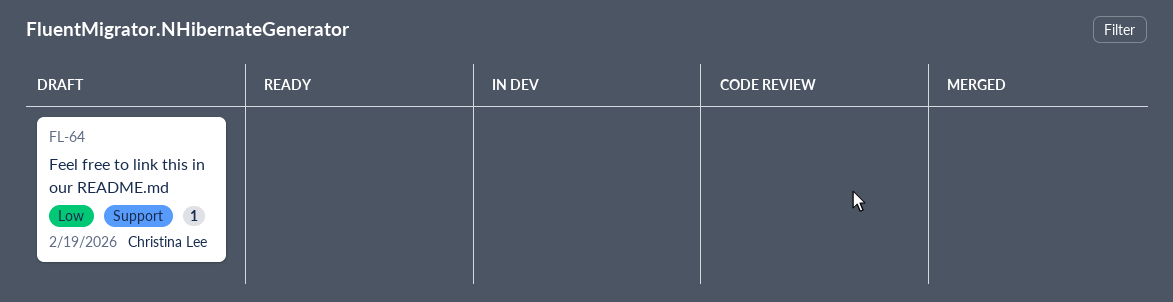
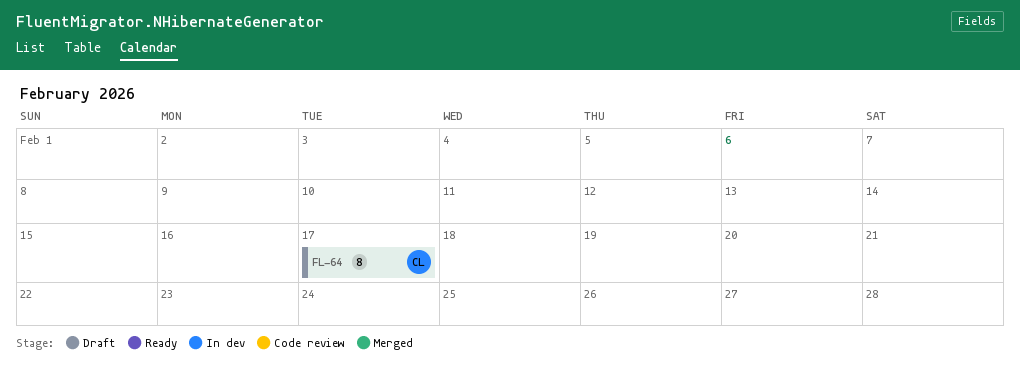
FL-64, estimate: 1 -> 8
FL-64, due: Feb 19 -> Feb 17

